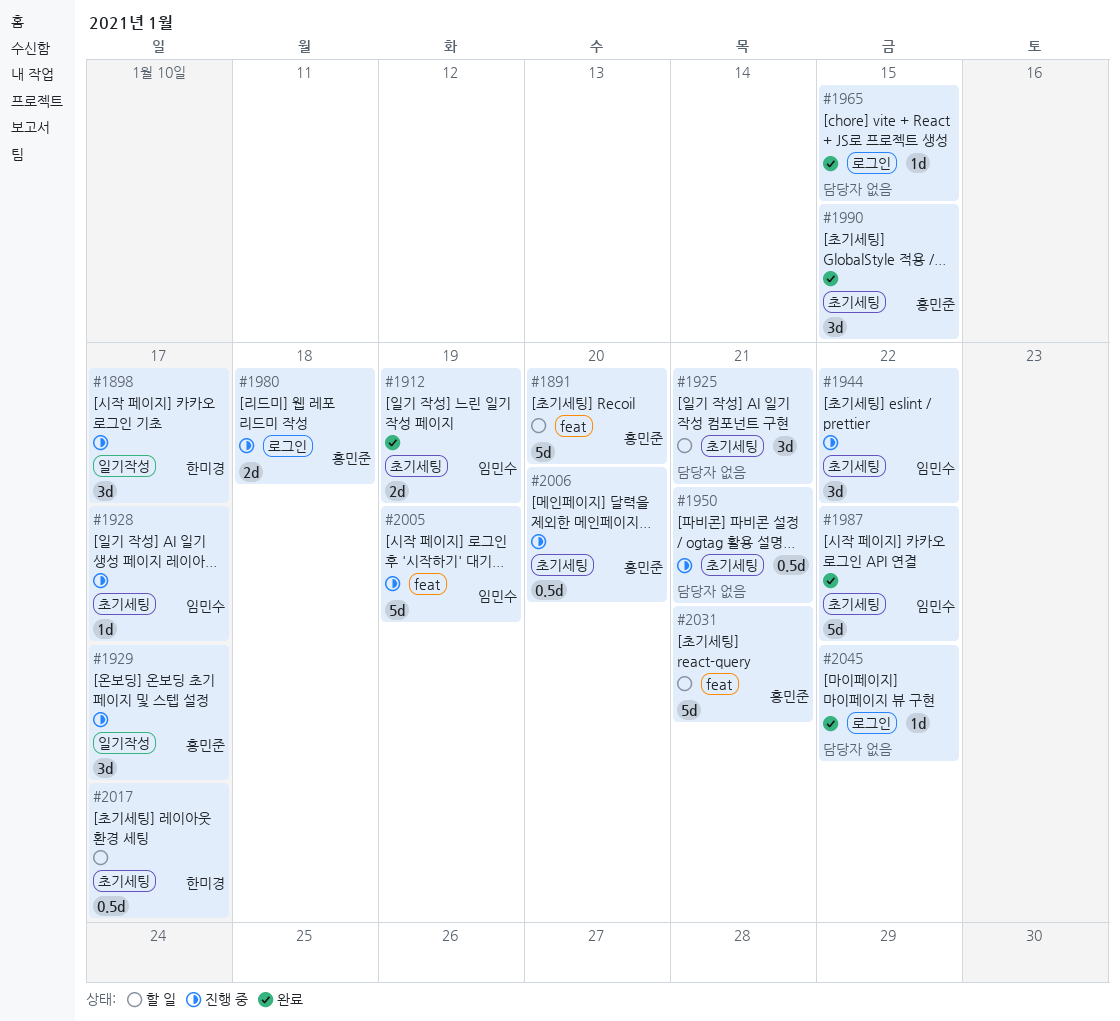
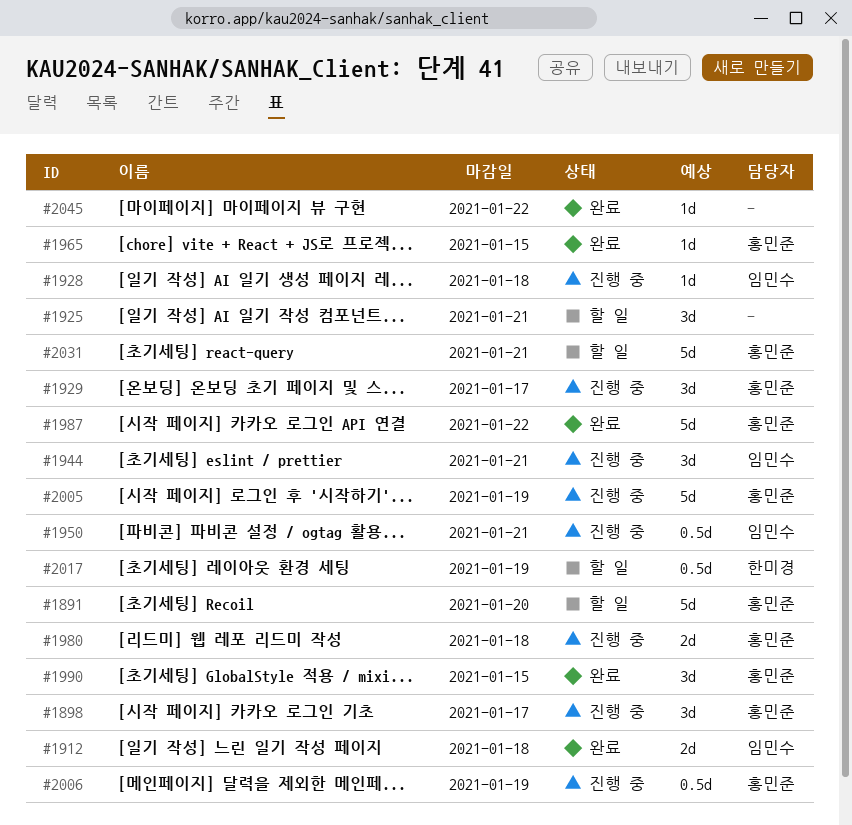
#1898, owner: 한미경 -> 홍민준
#1912, due: Jan 19 -> Jan 18
#1928, due: Jan 17 -> Jan 18
#1944, due: Jan 22 -> Jan 21
#1950, owner: none -> 임민수
#1965, owner: none -> 홍민준
#1987, owner: 임민수 -> 홍민준
#2005, owner: 임민수 -> 홍민준
#2006, due: Jan 20 -> Jan 19
#2017, due: Jan 17 -> Jan 19

